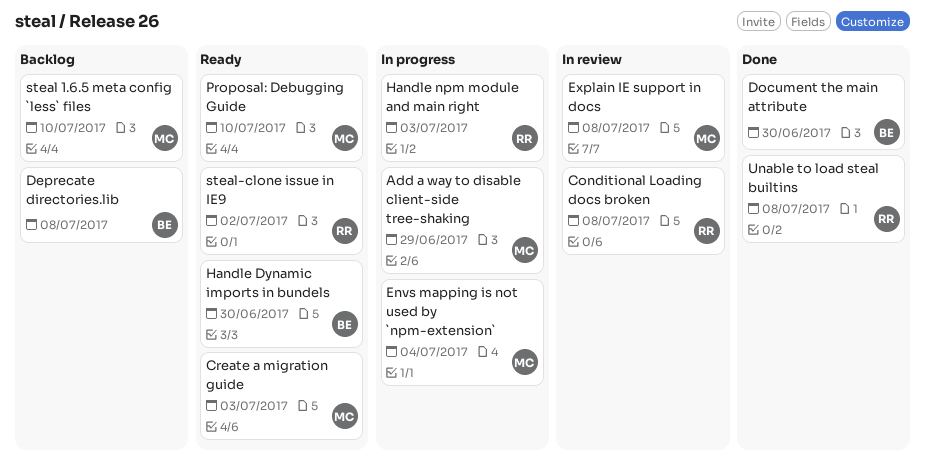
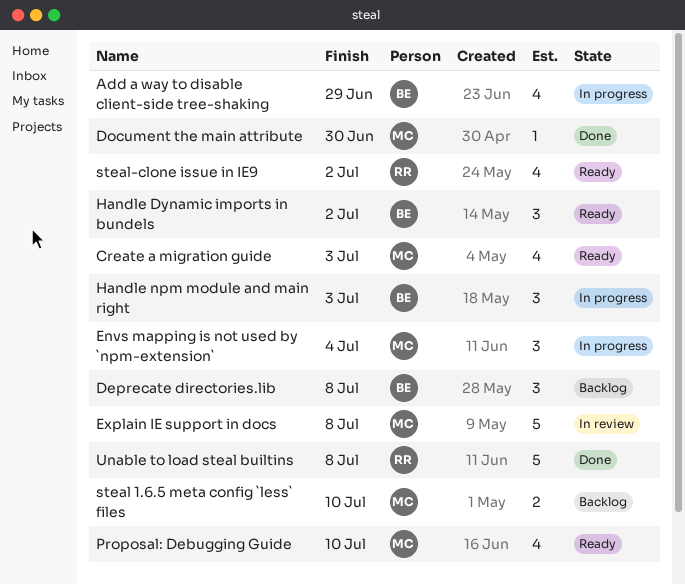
Add a way to disable client-side tree-shaking, owner: MC -> BE
Conditional Loading docs broken: present -> none
Document the main attribute, owner: BE -> MC
Handle Dynamic imports in bundels, due: Jun 30 -> Jul 2
Handle npm module and main right, owner: RR -> BE

